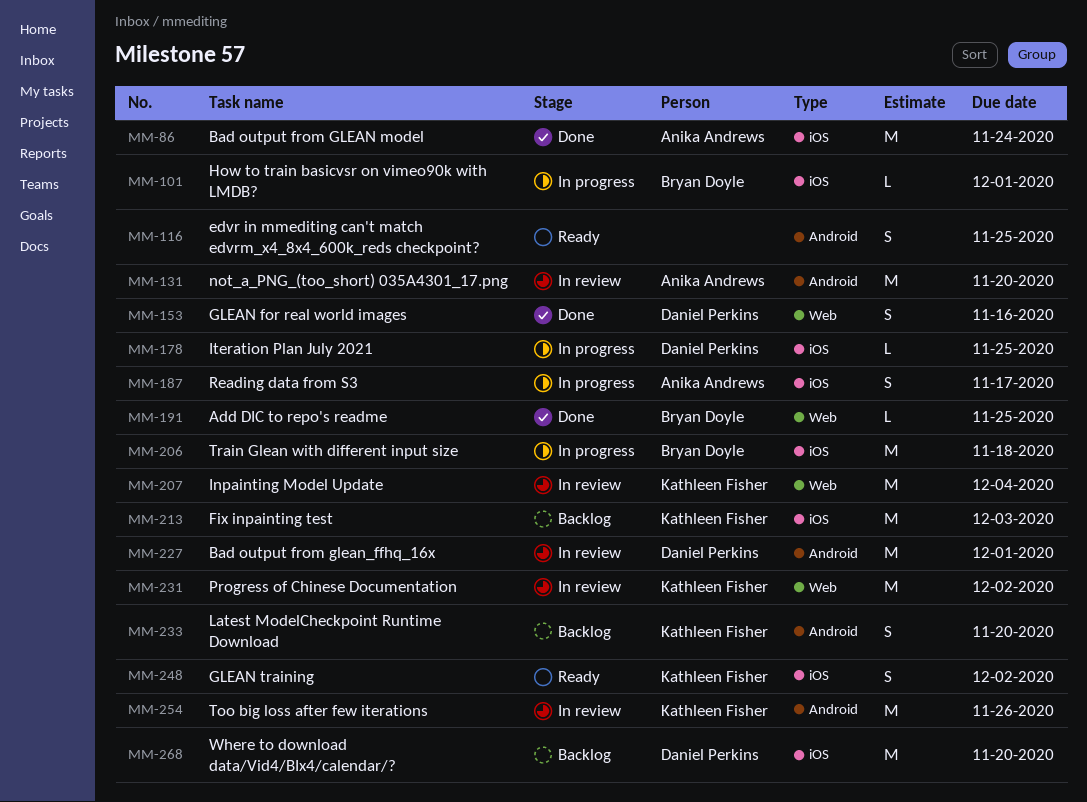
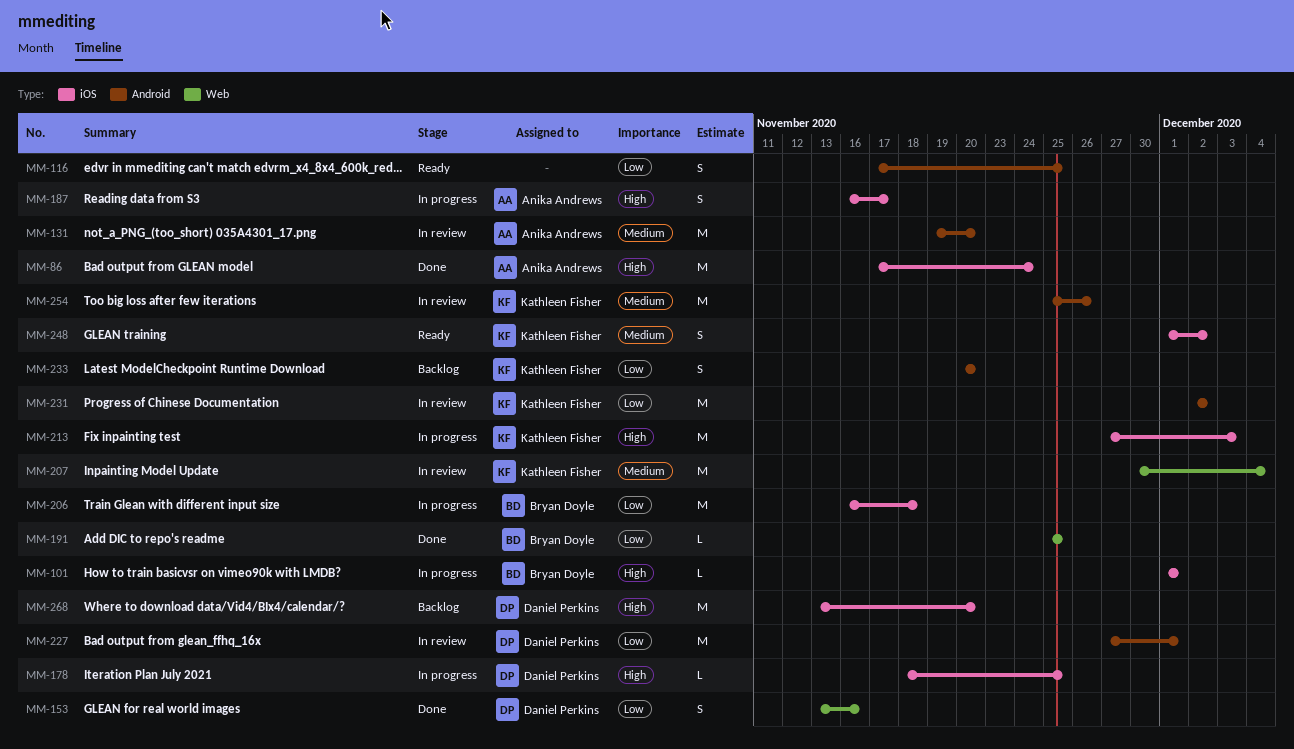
MM-213, status: Backlog -> In progress
MM-231, label: Web -> Android

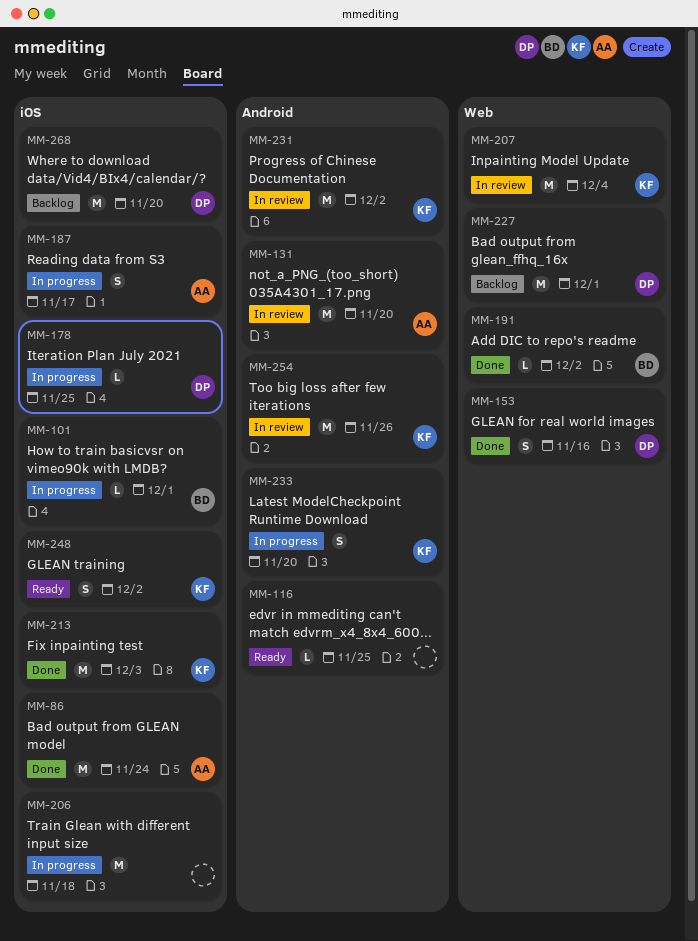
MM-116, estimate: S -> L
MM-191, due: Nov 25 -> Dec 2
MM-206, owner: Bryan Doyle -> none
MM-213, status: In progress -> Done
MM-227, status: In review -> Backlog
MM-227, label: Android -> Web
MM-233, status: Backlog -> In progress

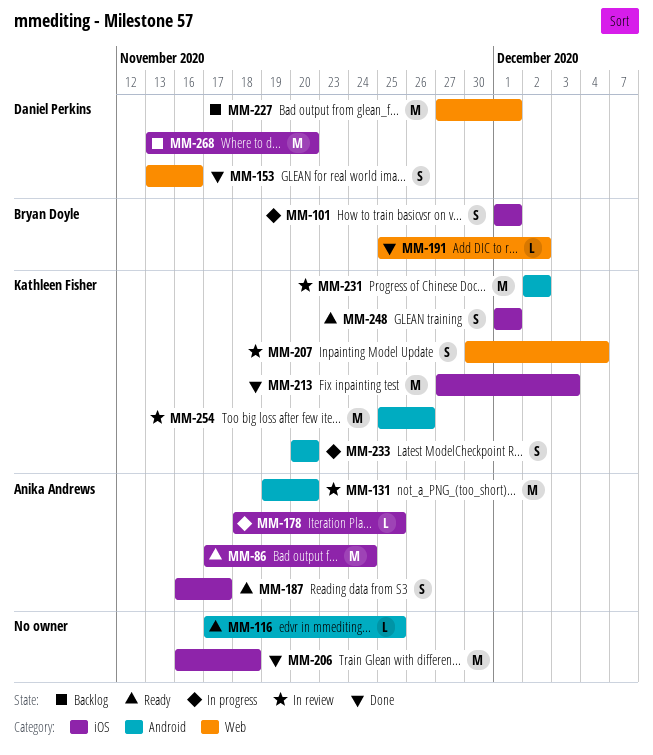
MM-86, status: Done -> Ready
MM-101, estimate: L -> S
MM-178, owner: Daniel Perkins -> Anika Andrews
MM-187, status: In progress -> Ready
MM-206, status: In progress -> Done
MM-207, estimate: M -> S
MM-248, due: Dec 2 -> Dec 1

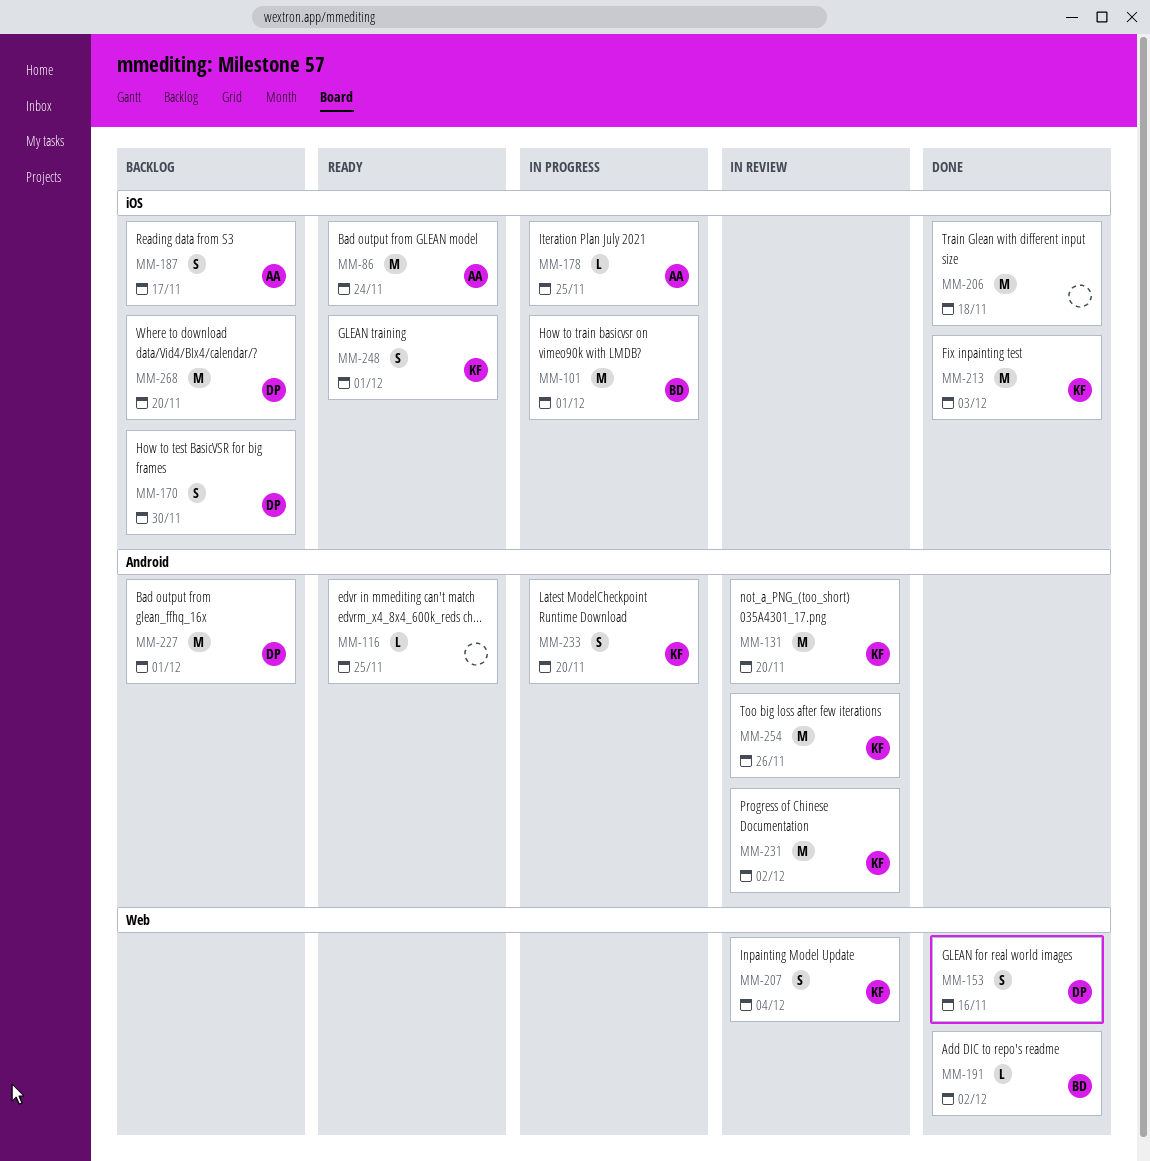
MM-101, estimate: S -> M
MM-131, owner: Anika Andrews -> Kathleen Fisher
MM-170: none -> present
MM-187, status: Ready -> Backlog
MM-227, label: Web -> Android

